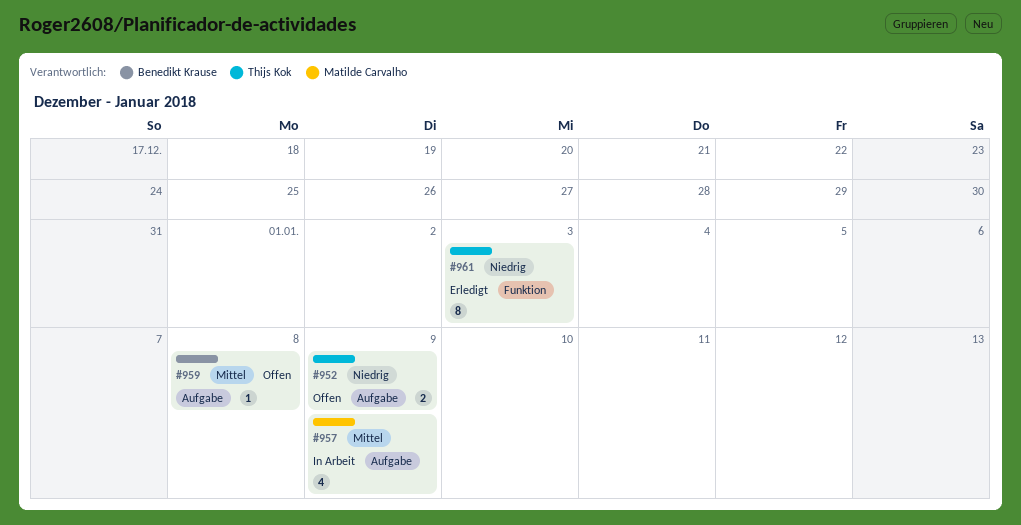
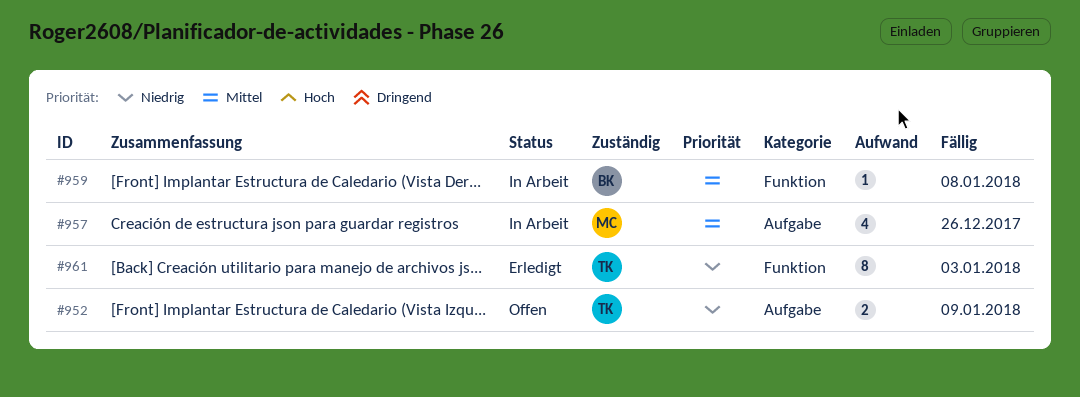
#957, due: Jan 9 -> Dec 26
#959, status: Offen -> In Arbeit
#959, label: Aufgabe -> Funktion

